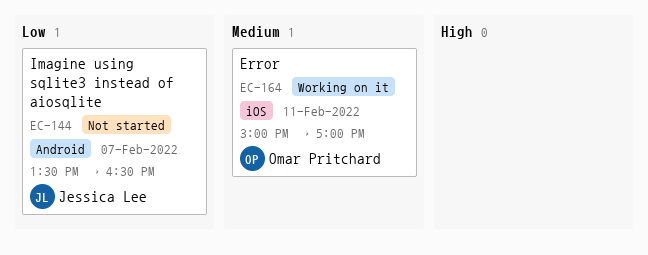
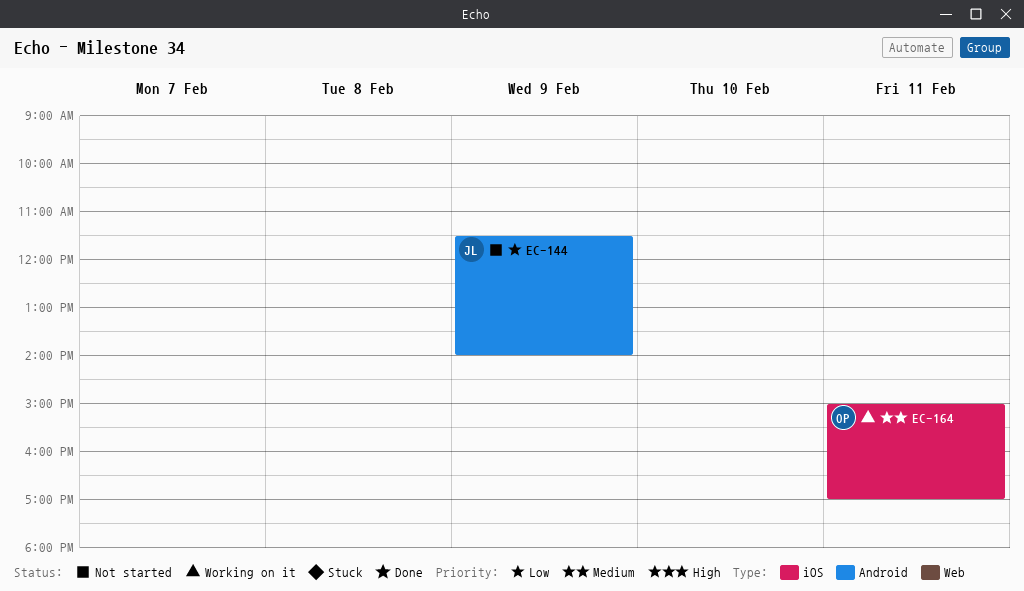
EC-144, day: Feb 7 -> Feb 9
EC-144, begins: 13:30 -> 11:30
EC-144, ends: 16:30 -> 14:00

